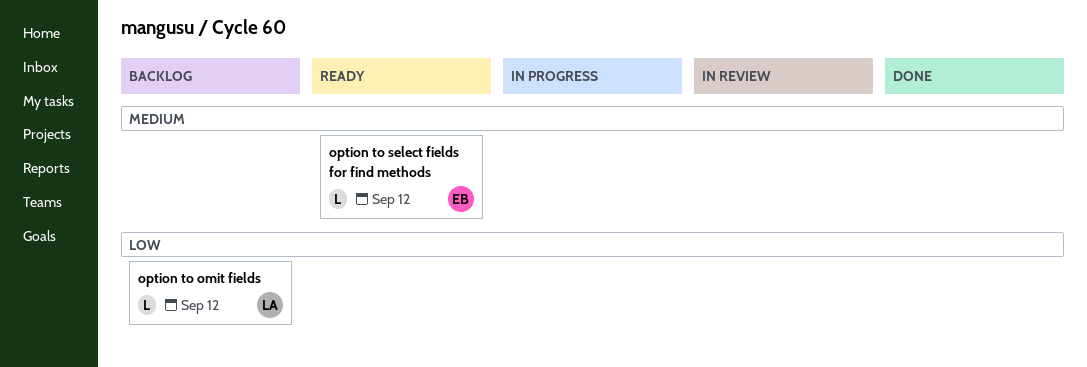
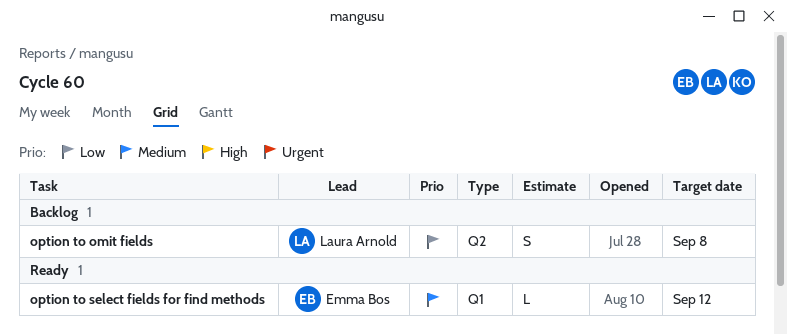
option to omit fields, estimate: L -> S
option to omit fields, due: Sep 12 -> Sep 8

